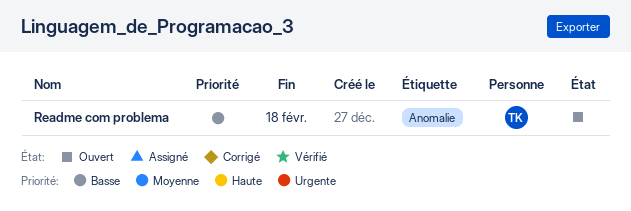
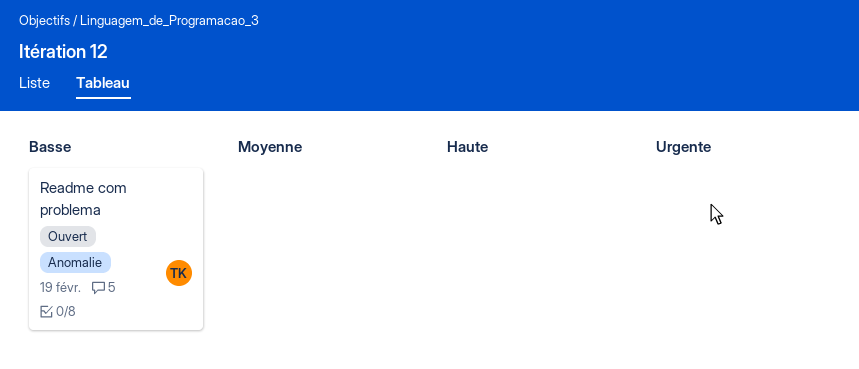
Readme com problema, due: Feb 18 -> Feb 19

